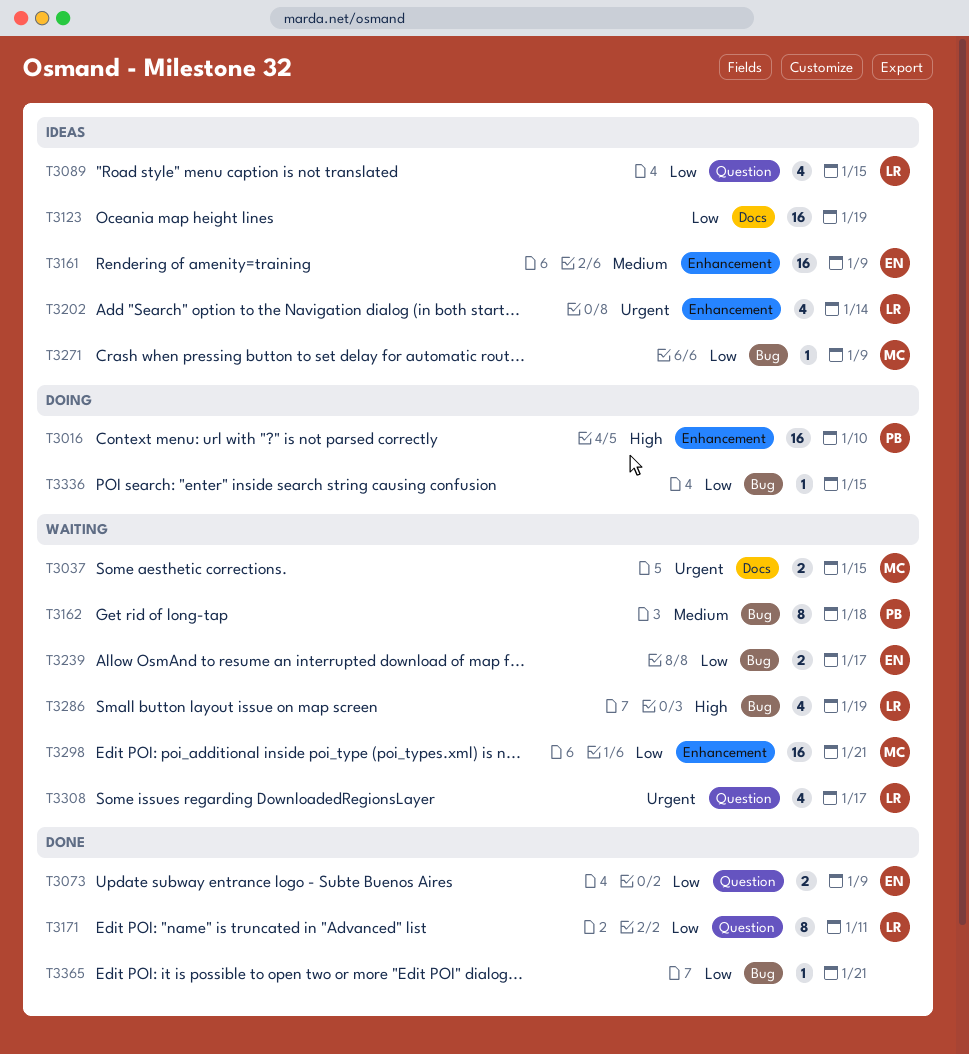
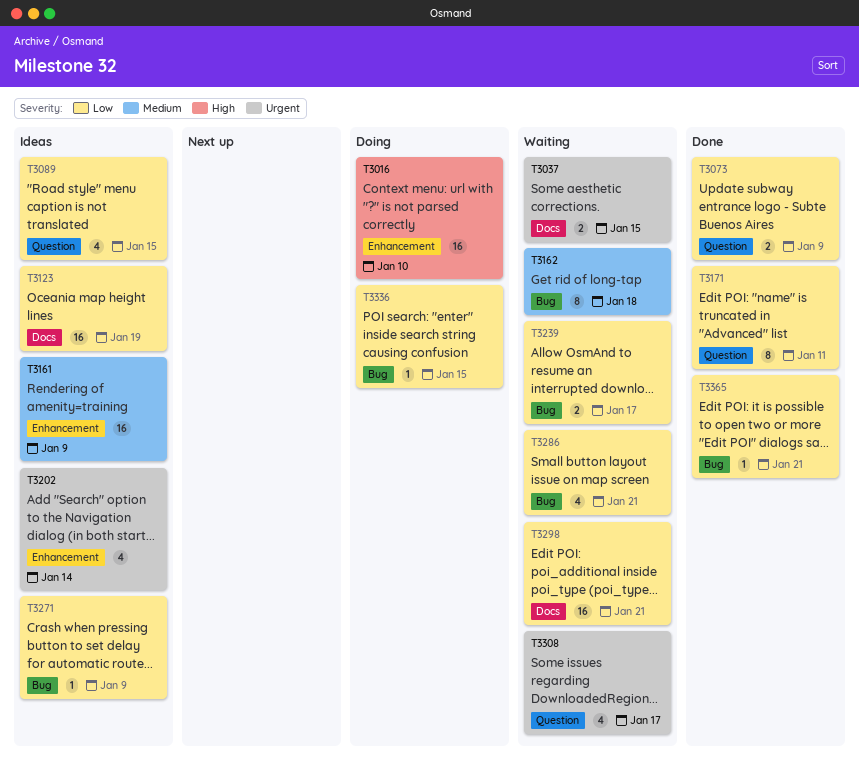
T3286, priority: High -> Low
T3286, due: Jan 19 -> Jan 21
T3298, label: Enhancement -> Docs

